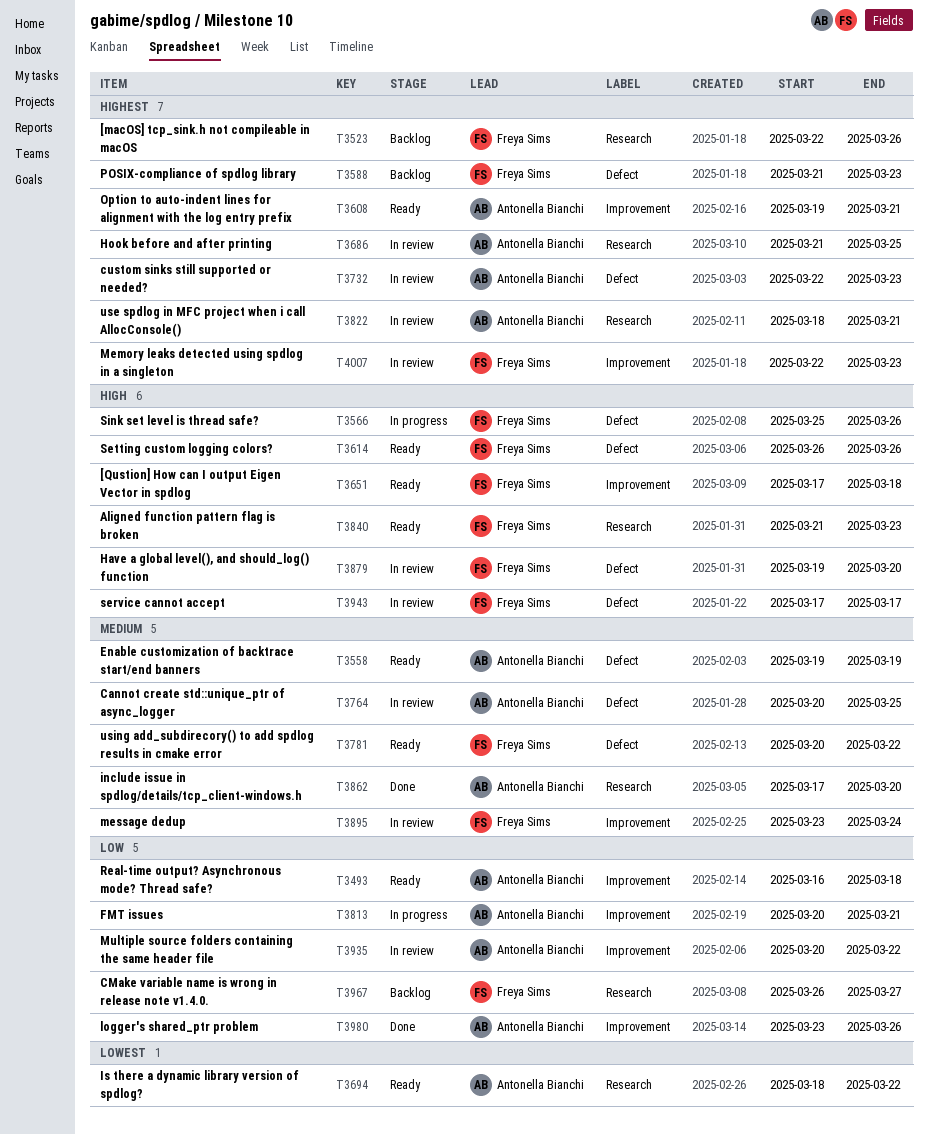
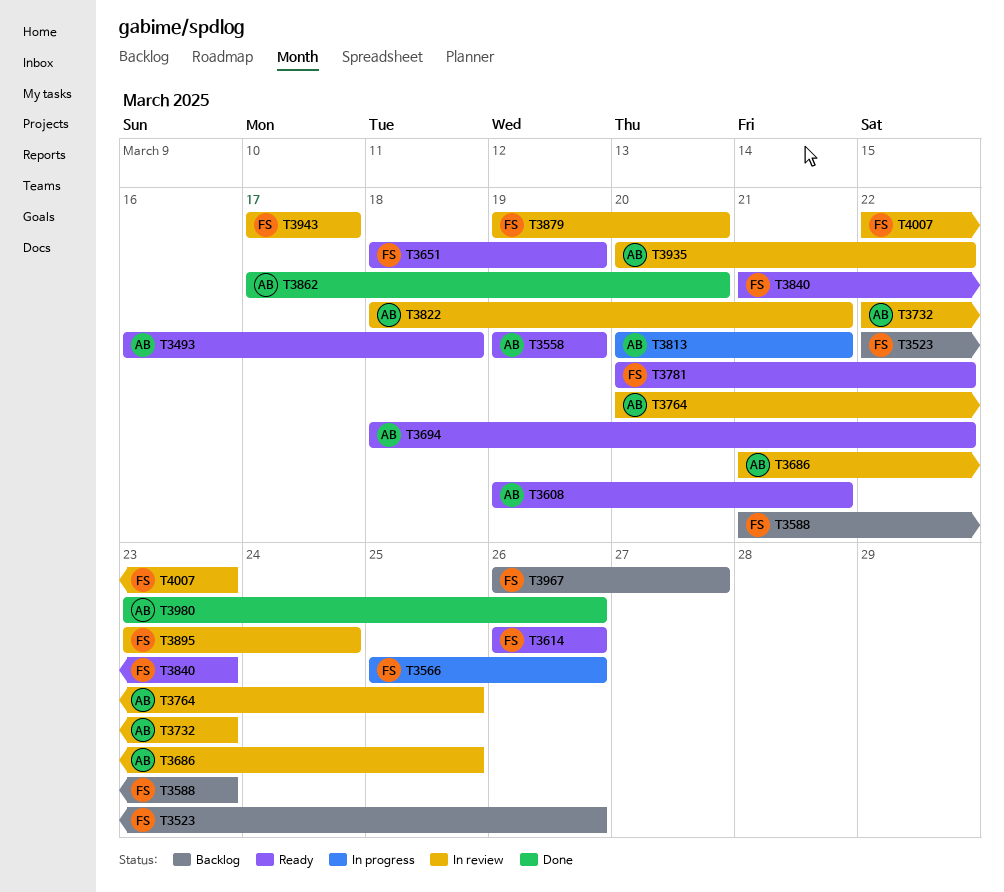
T3651, start: Mar 17 -> Mar 18
T3651, due: Mar 18 -> Mar 19

